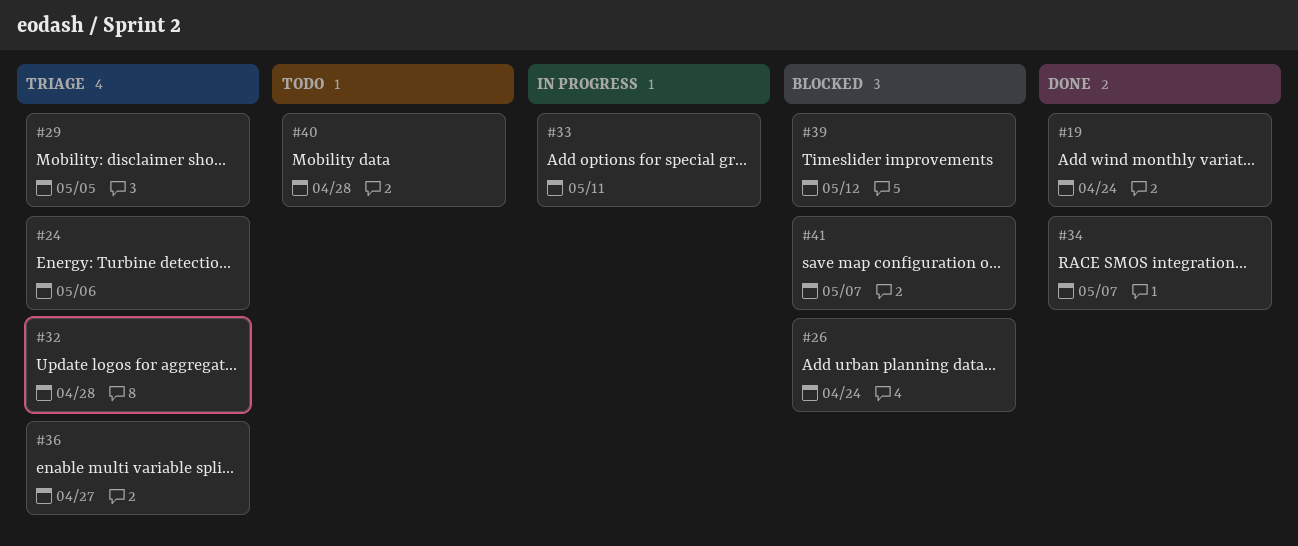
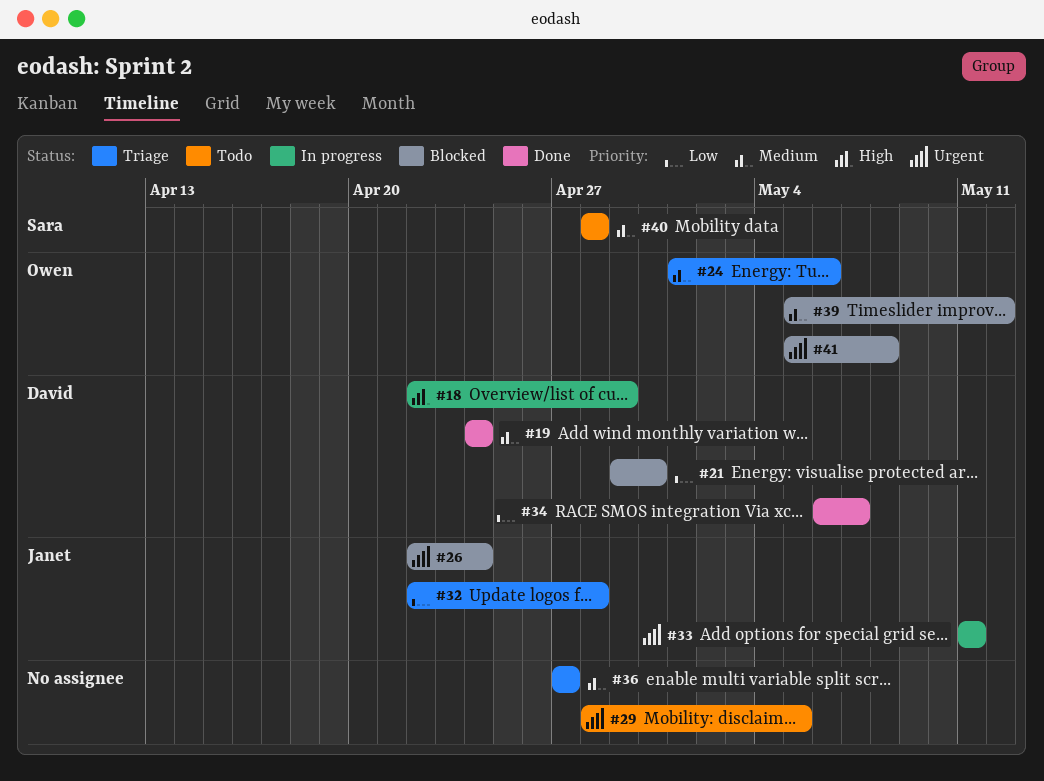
#18: none -> present
#21: none -> present
#29, status: Triage -> Todo
#41, due: May 7 -> May 8

